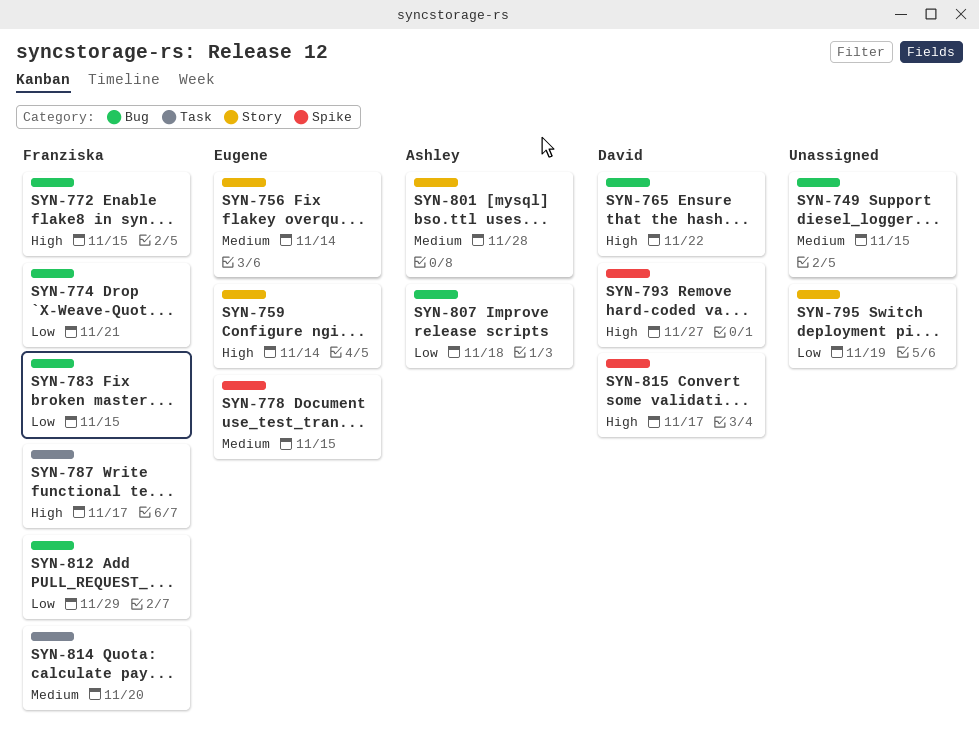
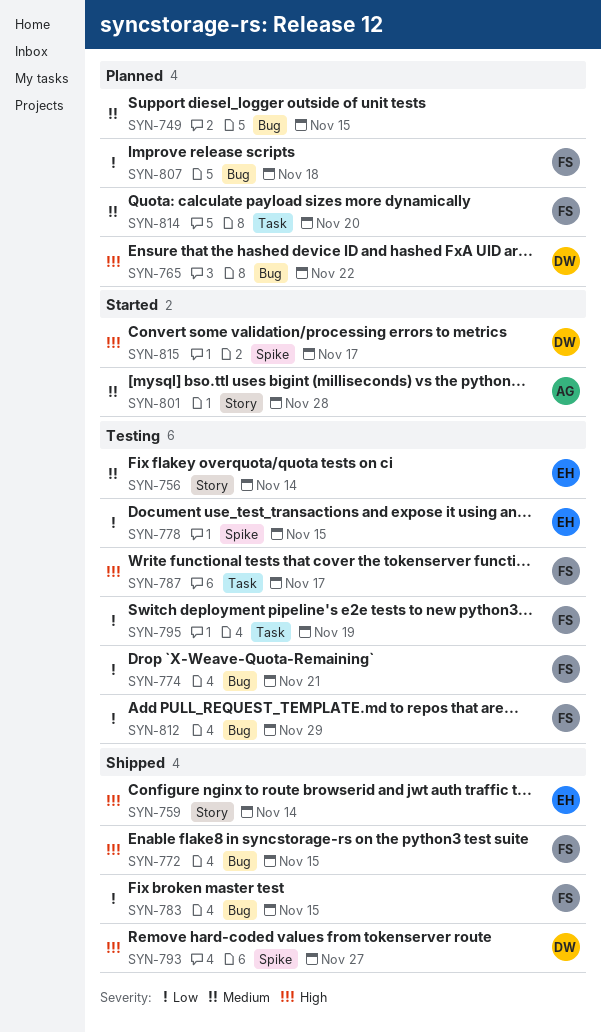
SYN-778, priority: Medium -> Low
SYN-795, owner: none -> Franziska
SYN-795, label: Story -> Task
SYN-807, owner: Ashley -> Franziska

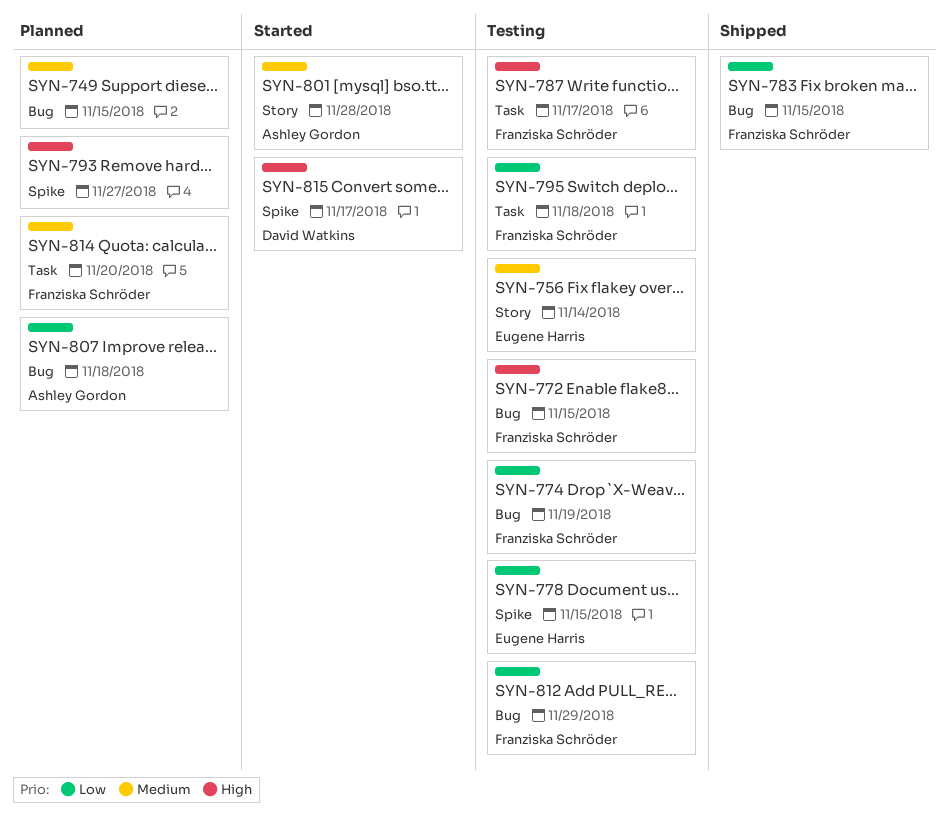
SYN-759: present -> none
SYN-765: present -> none
SYN-772, status: Shipped -> Testing
SYN-774, due: Nov 21 -> Nov 19
SYN-793, status: Shipped -> Planned
SYN-793, owner: David Watkins -> none
SYN-795, due: Nov 19 -> Nov 18
SYN-807, owner: Franziska Schröder -> Ashley Gordon

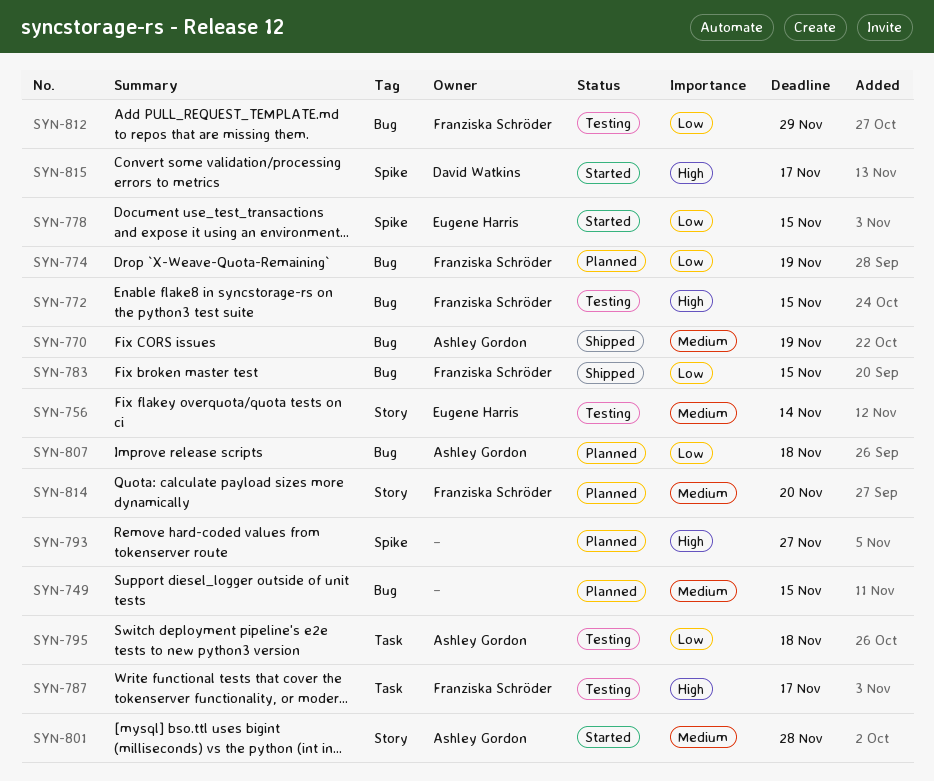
SYN-770: none -> present
SYN-774, status: Testing -> Planned
SYN-778, status: Testing -> Started
SYN-795, owner: Franziska Schröder -> Ashley Gordon
SYN-814, label: Task -> Story

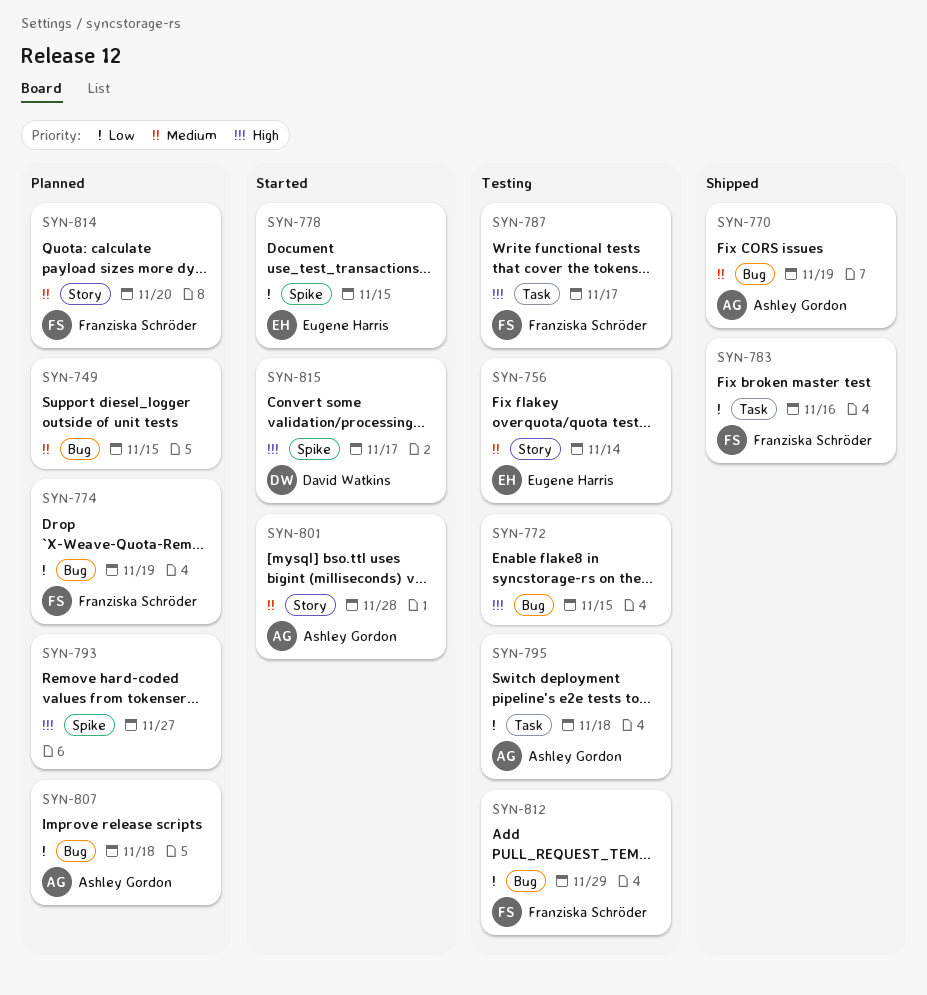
SYN-772, owner: Franziska Schröder -> none
SYN-783, label: Bug -> Task
SYN-783, due: Nov 15 -> Nov 16

